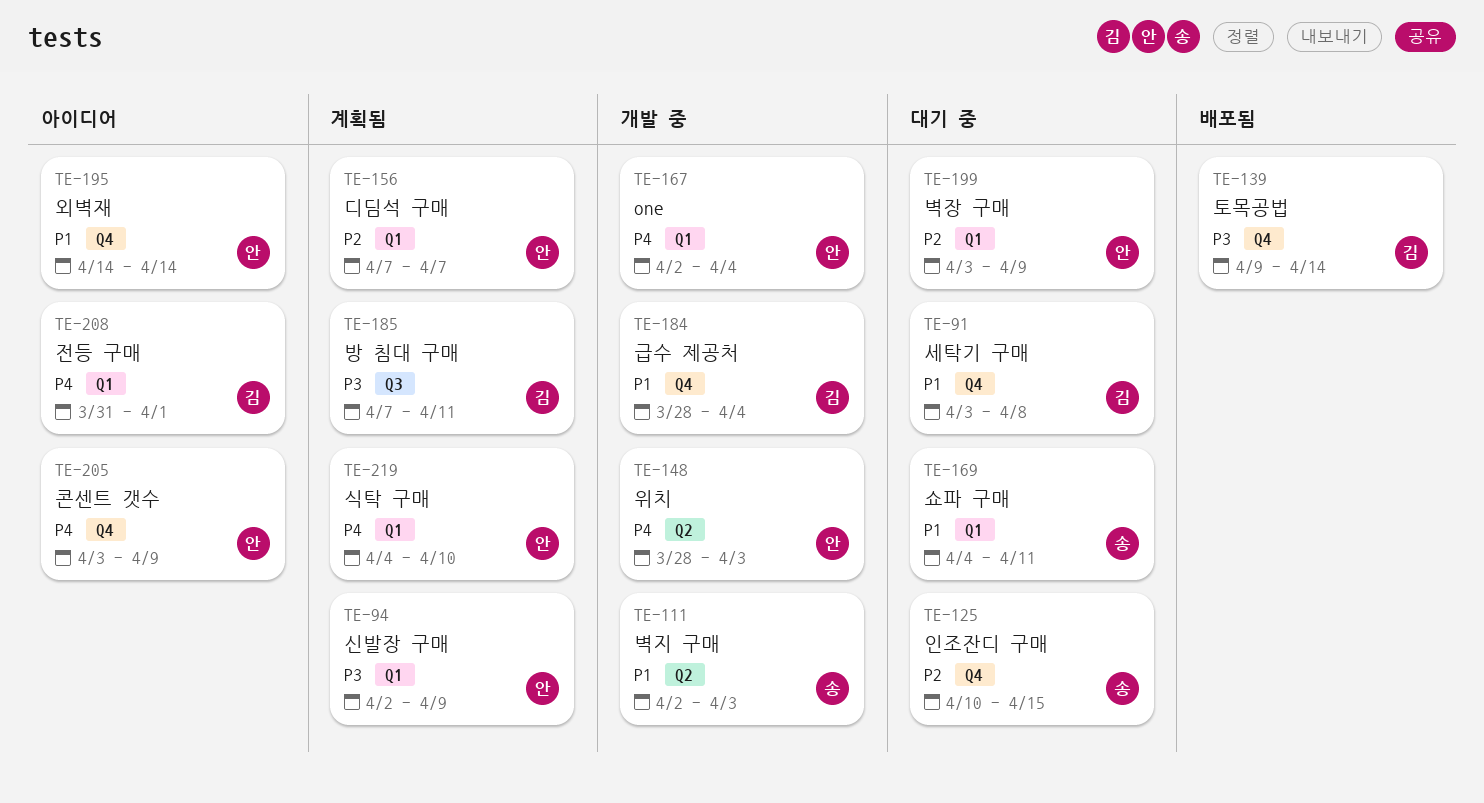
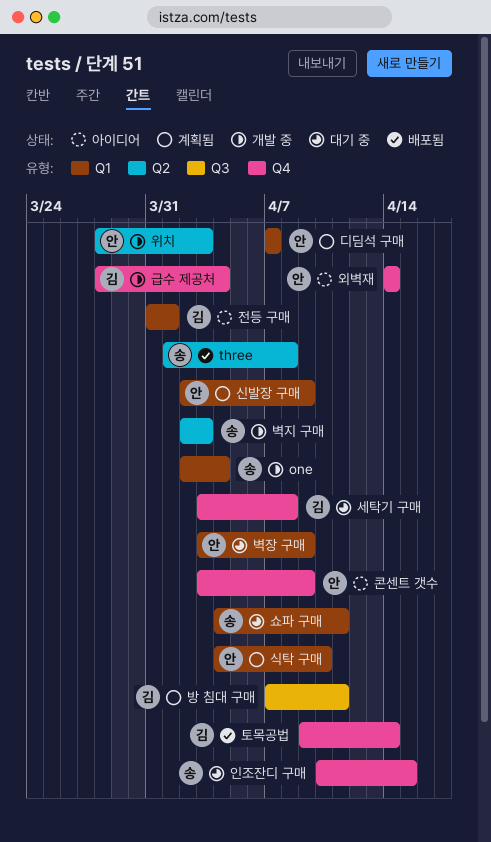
one, owner: 안 -> 송
three: none -> present

